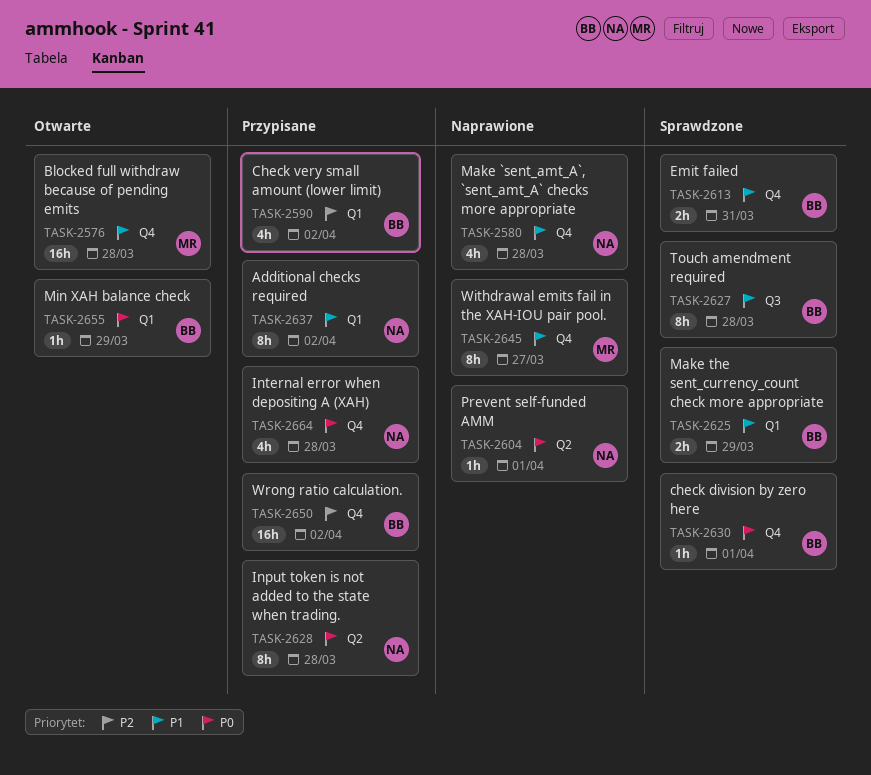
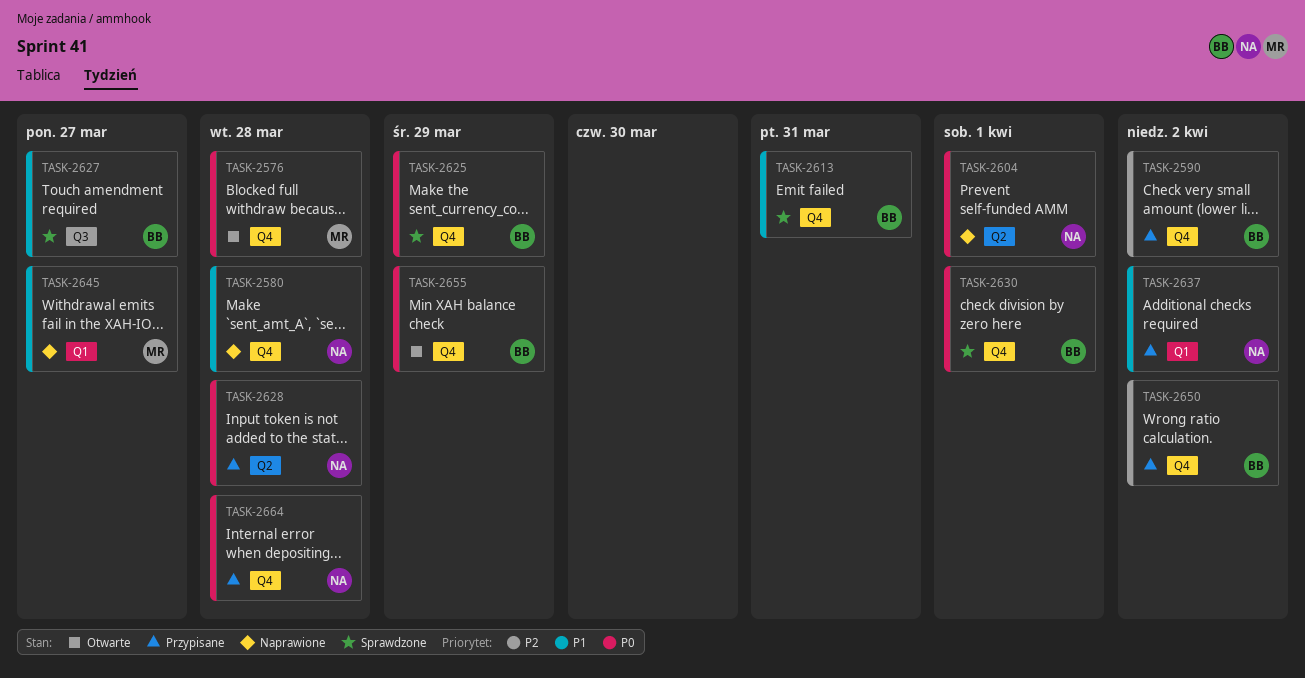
TASK-2576, priority: P1 -> P0
TASK-2590, label: Q1 -> Q4
TASK-2625, priority: P1 -> P0
TASK-2625, label: Q1 -> Q4
TASK-2627, due: Mar 28 -> Mar 27
TASK-2645, label: Q4 -> Q1
TASK-2655, label: Q1 -> Q4

